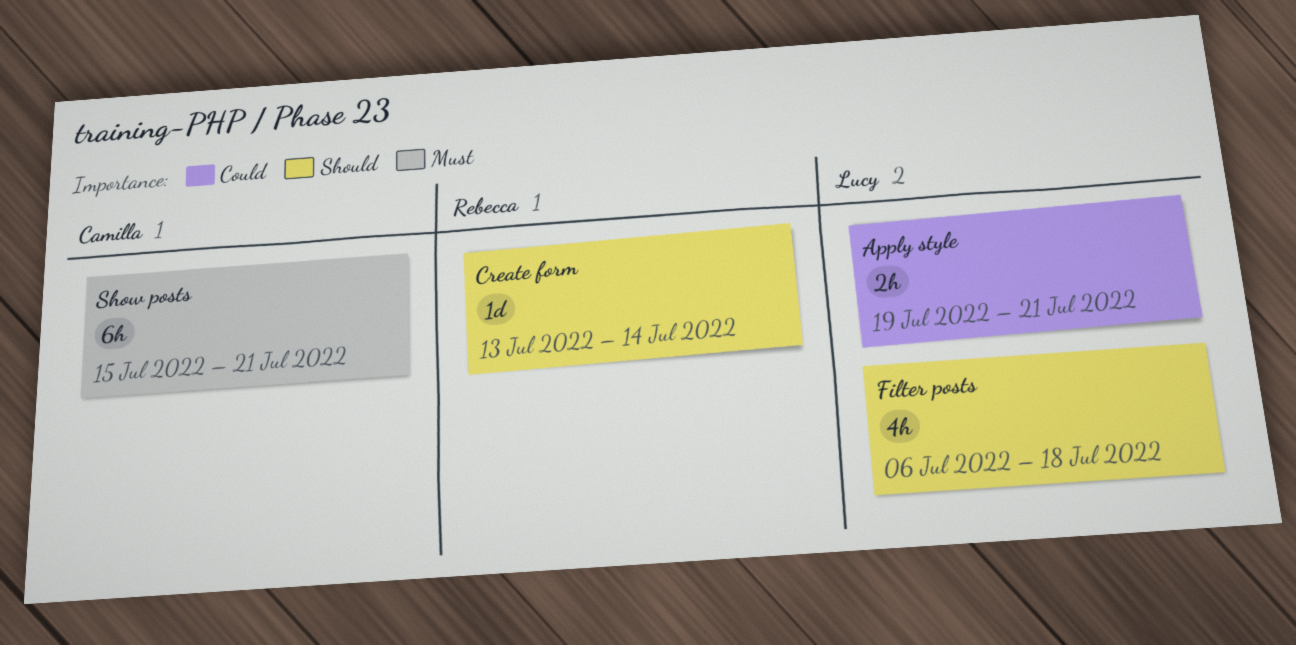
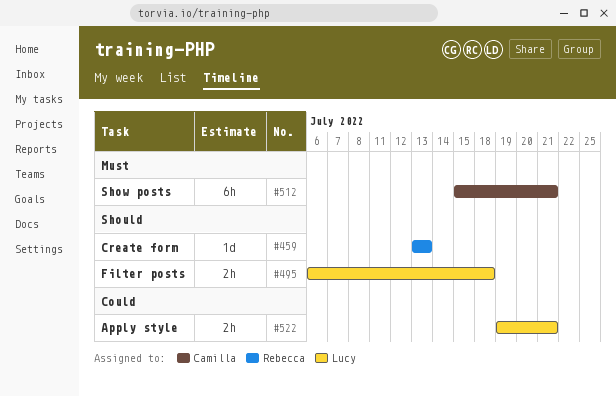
Create form, due: Jul 14 -> Jul 13
Filter posts, estimate: 4h -> 2h

